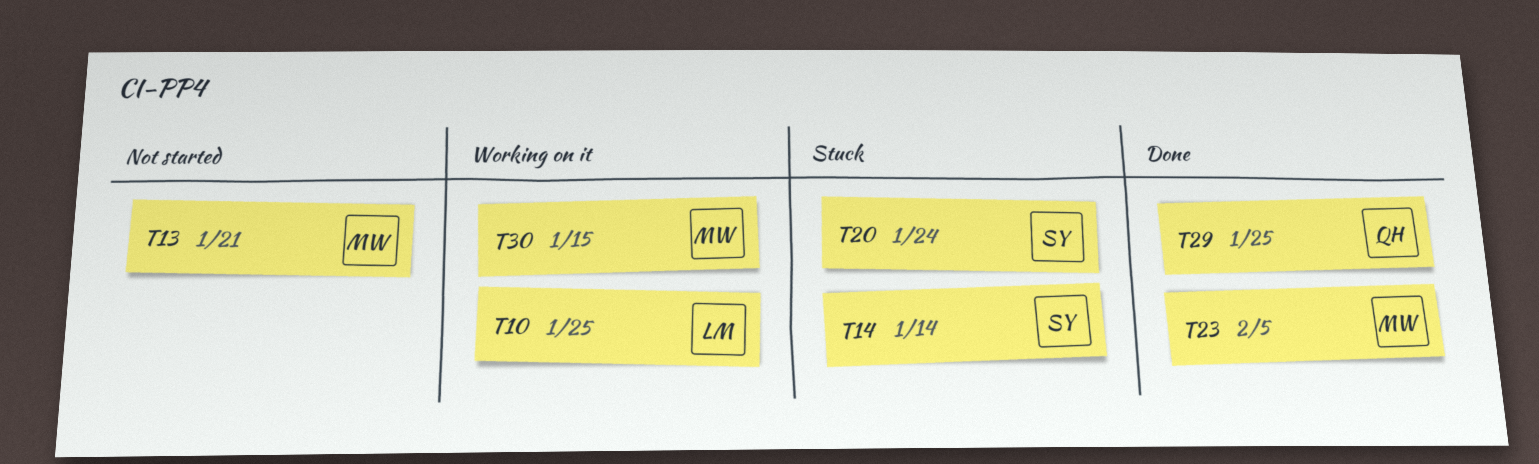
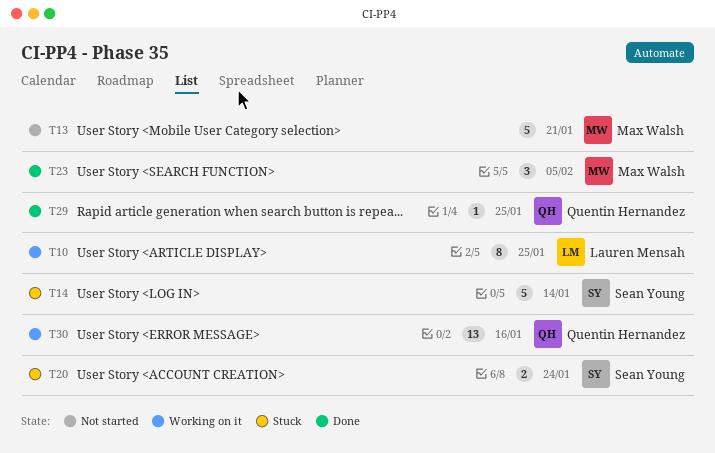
T30, owner: Max Walsh -> Quentin Hernandez
T30, due: Jan 15 -> Jan 16

